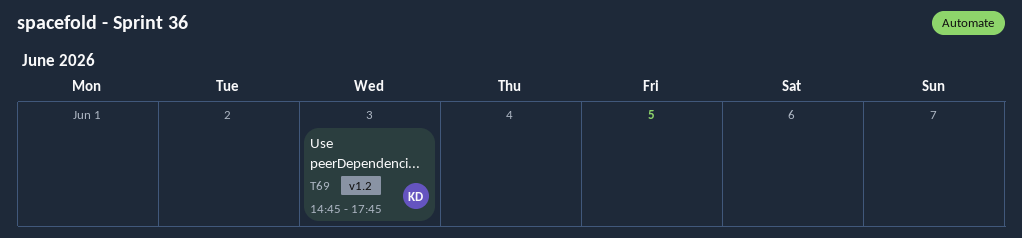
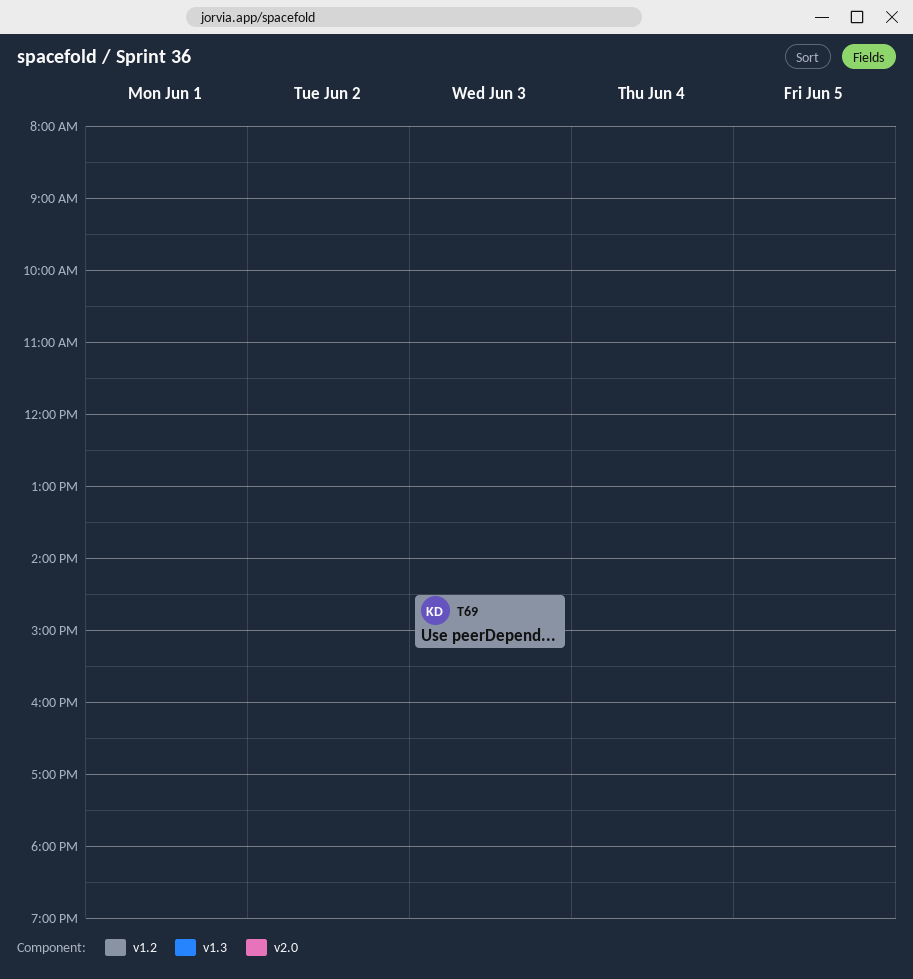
T69, begins: 14:45 -> 14:30
T69, ends: 17:45 -> 15:15

